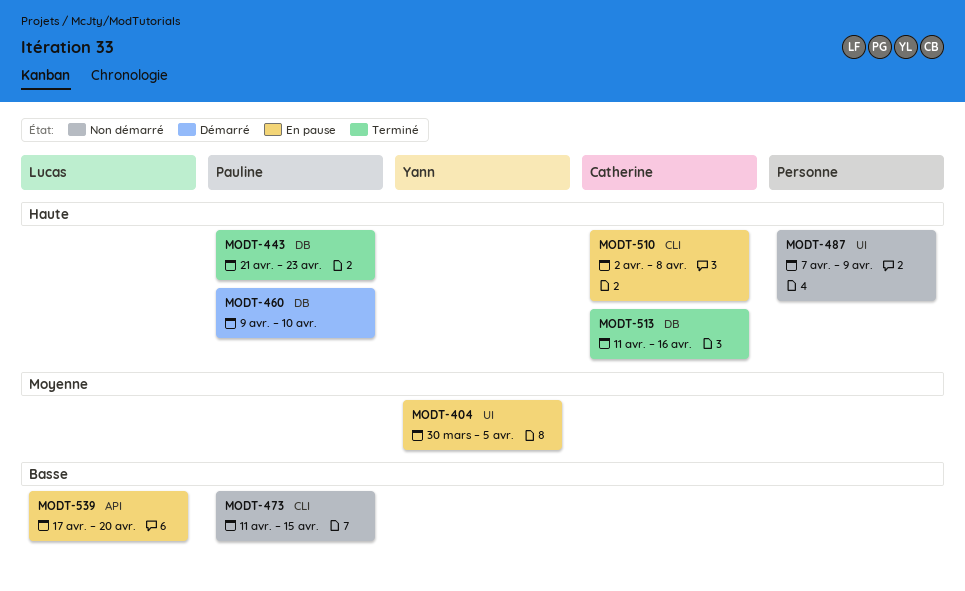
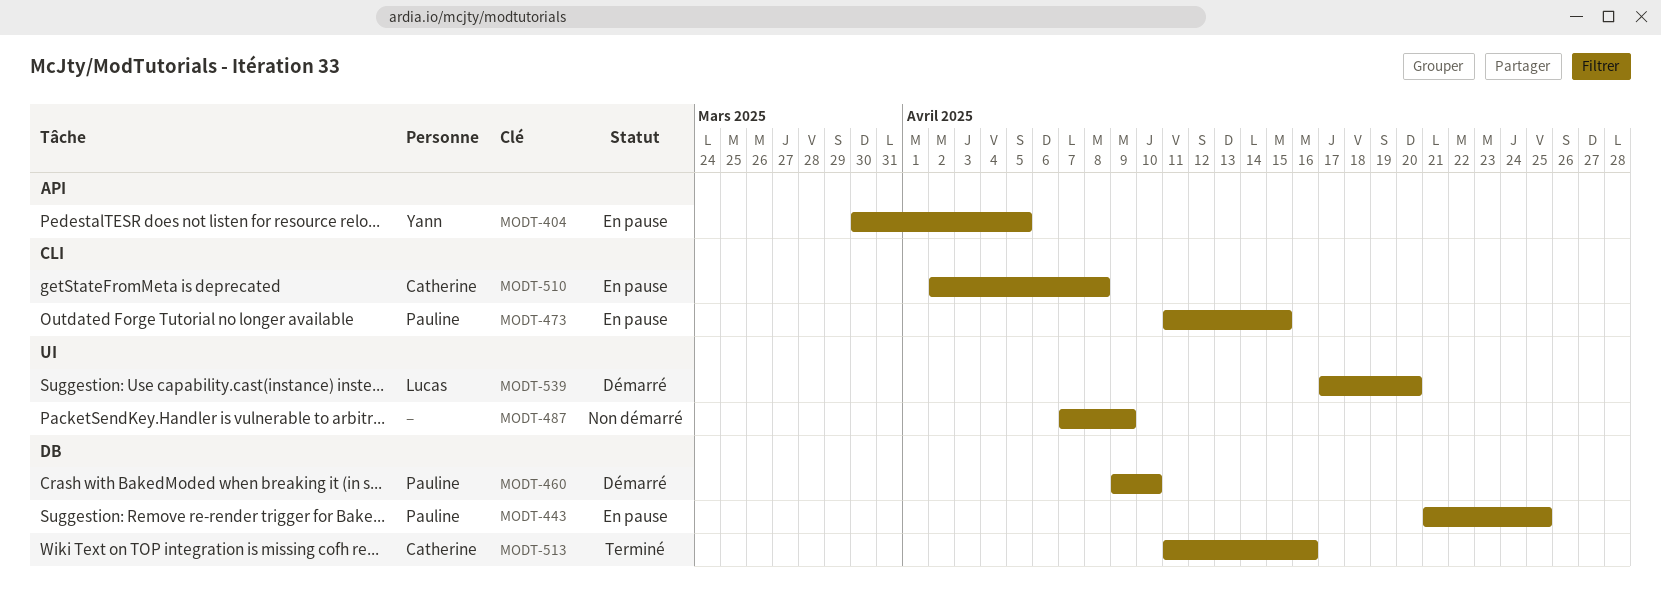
MODT-404, label: UI -> API
MODT-443, status: Terminé -> En pause
MODT-443, due: Apr 23 -> Apr 25
MODT-473, status: Non démarré -> En pause
MODT-539, status: En pause -> Démarré
MODT-539, label: API -> UI

